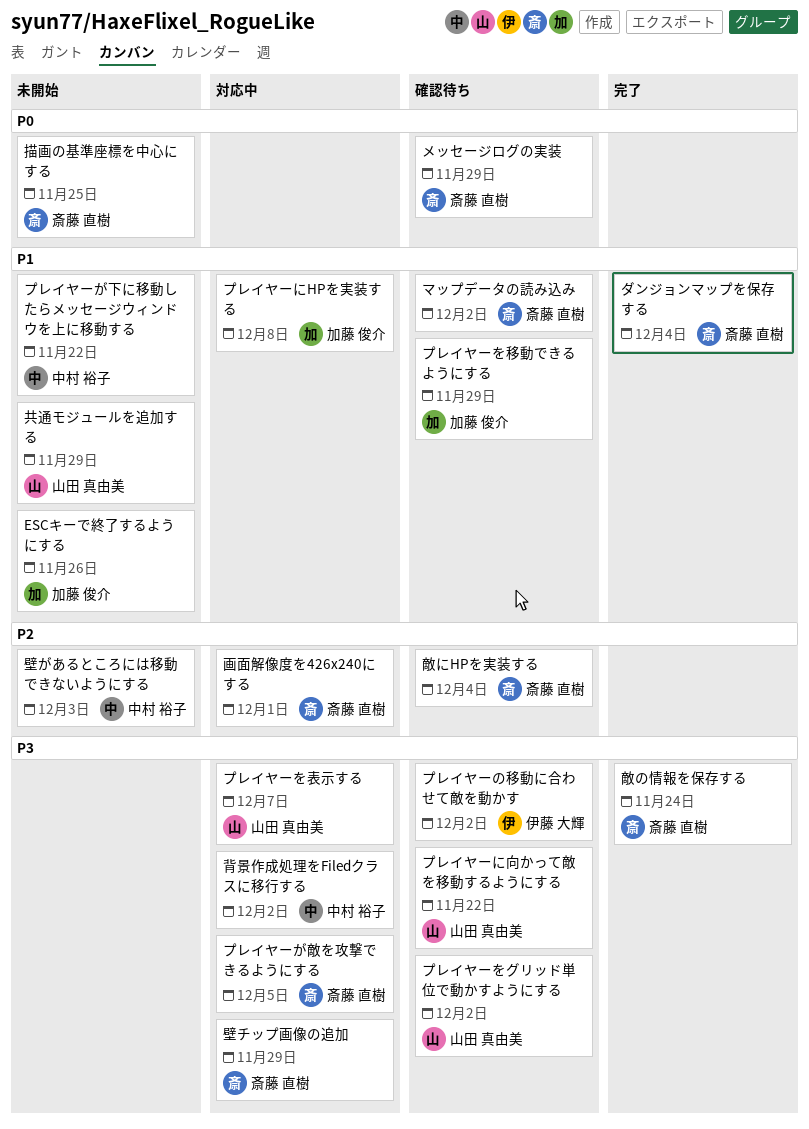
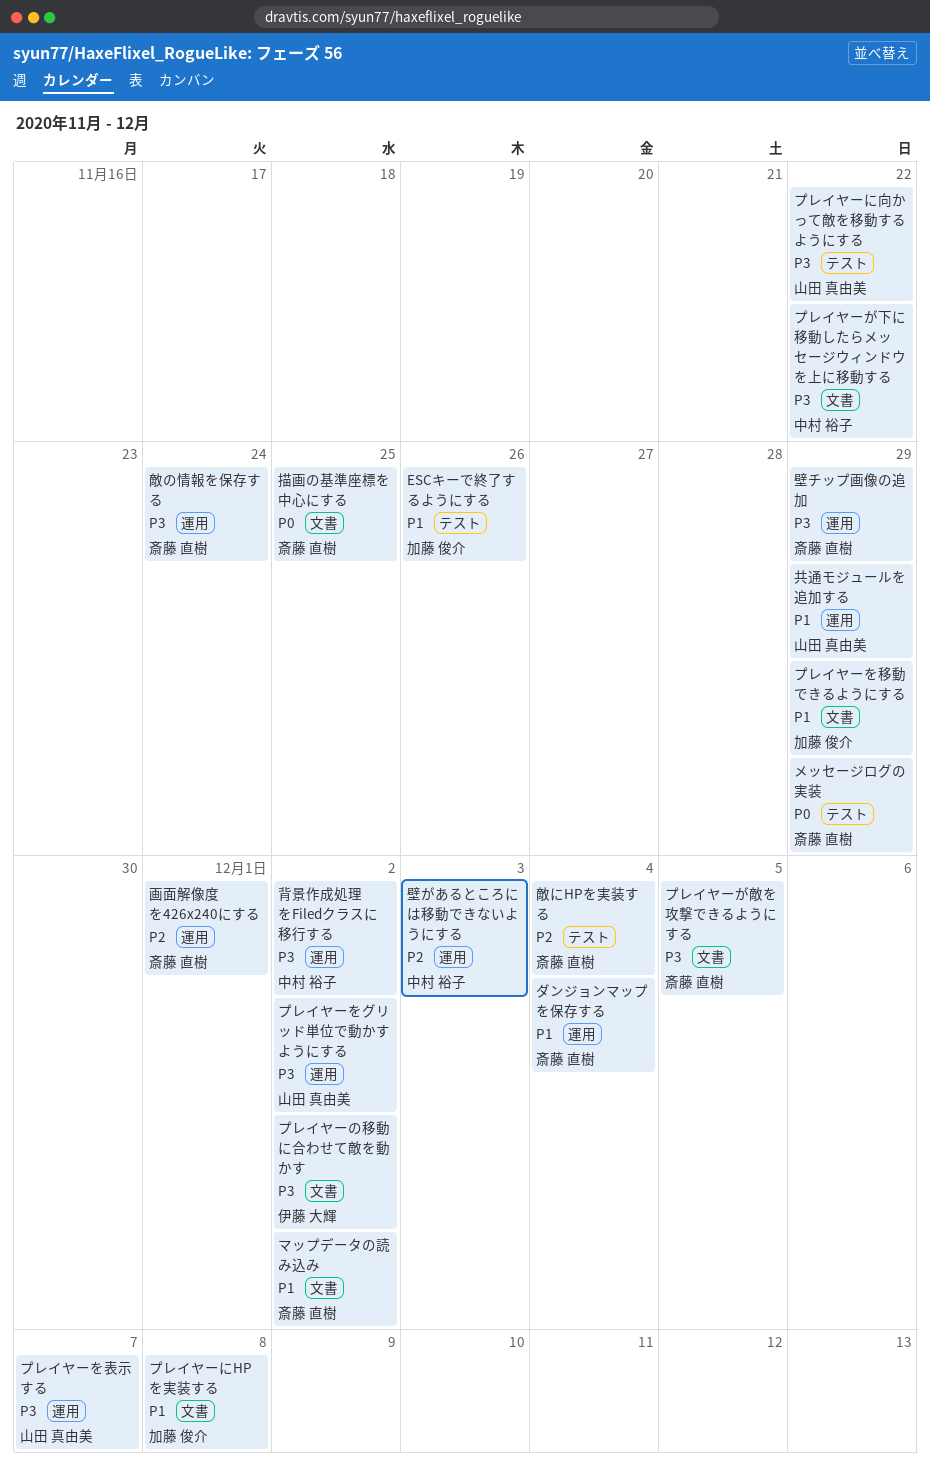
プレイヤーが下に移動したらメッセージウィンドウを上に移動する, priority: P1 -> P3

